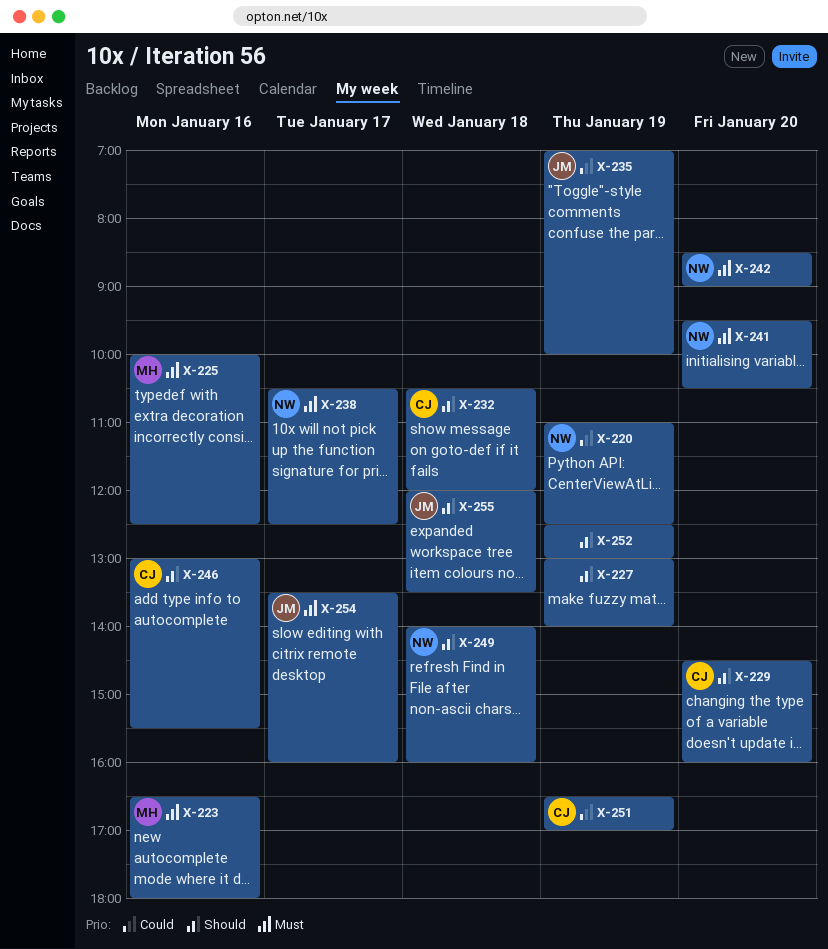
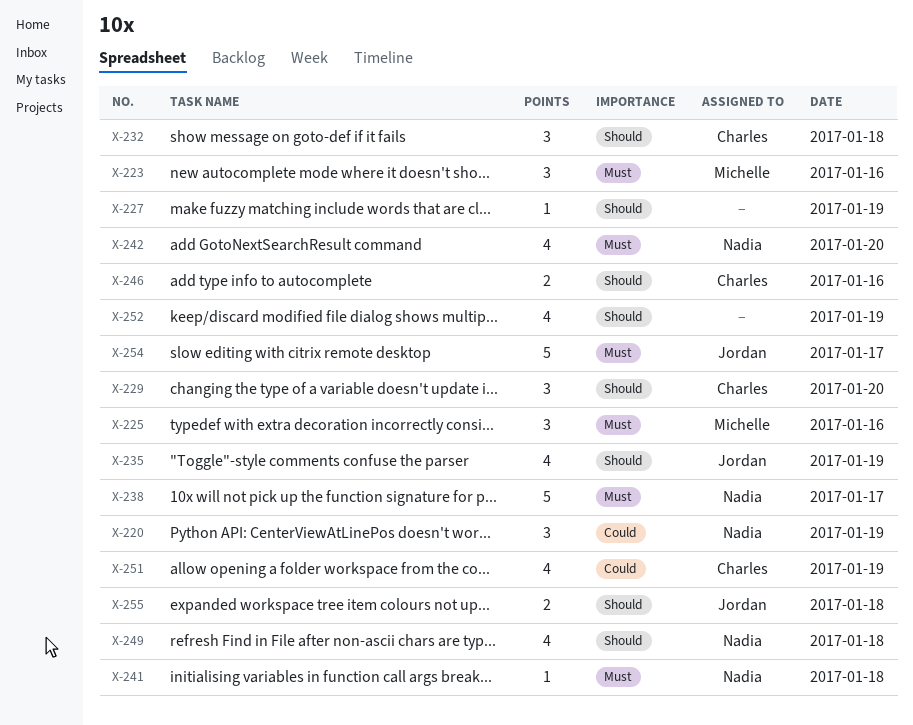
X-235, priority: Could -> Should
X-241, day: Jan 20 -> Jan 18

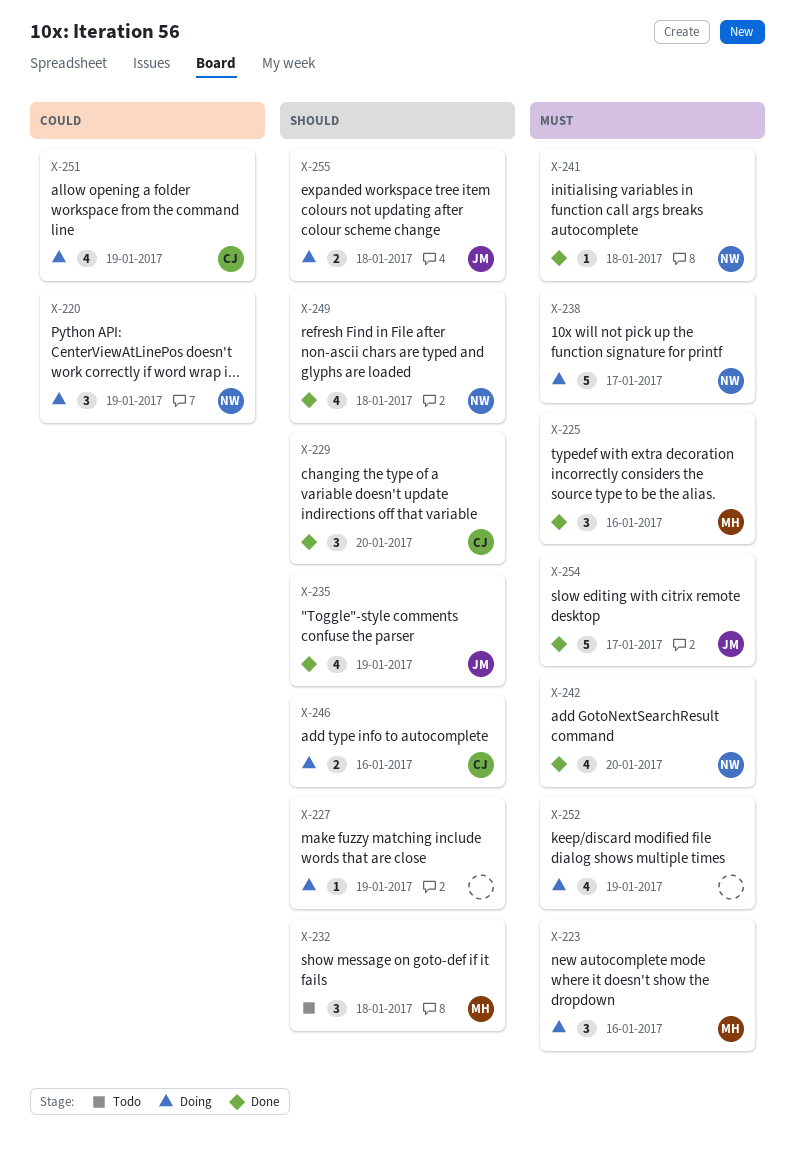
X-232, owner: Charles -> Michelle
X-252, priority: Should -> Must

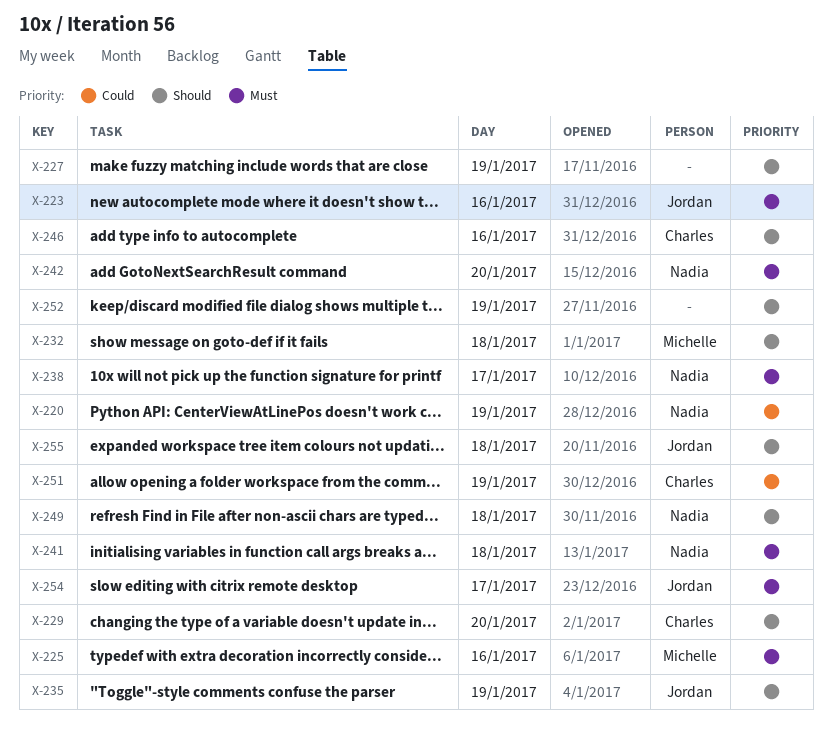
X-223, owner: Michelle -> Jordan
X-252, priority: Must -> Should

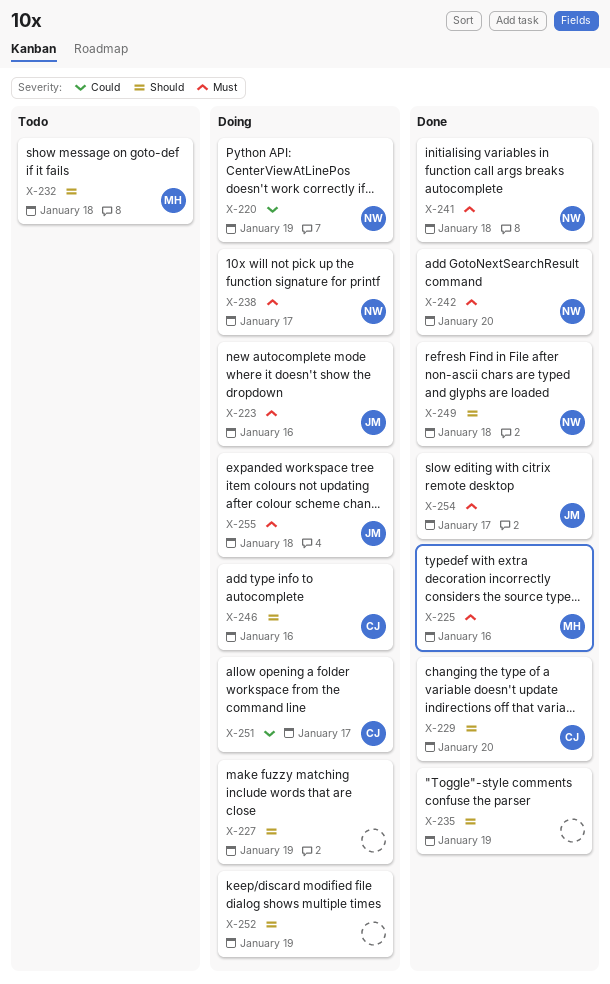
X-235, owner: Jordan -> none
X-251, day: Jan 19 -> Jan 17
X-255, priority: Should -> Must

